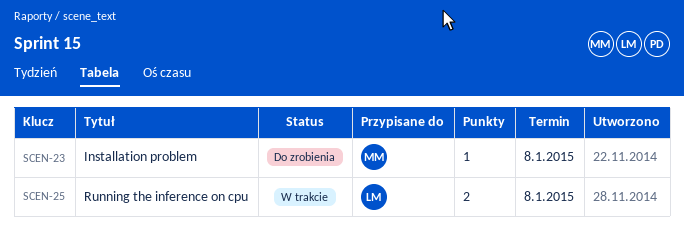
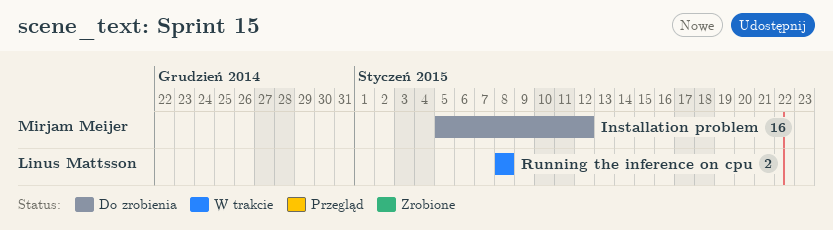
Installation problem, estimate: 1 -> 16
Installation problem, due: Jan 8 -> Jan 12

